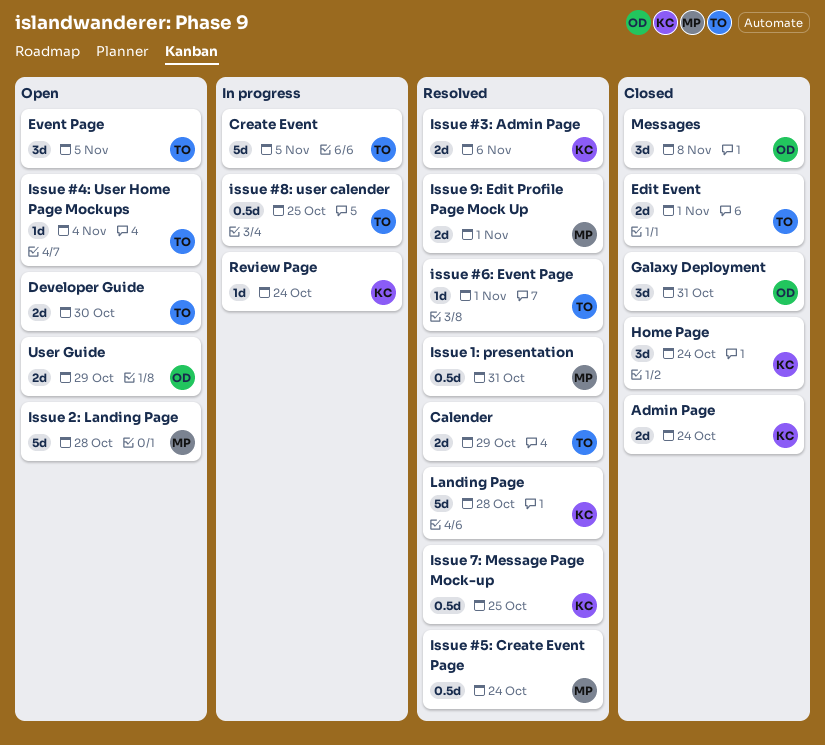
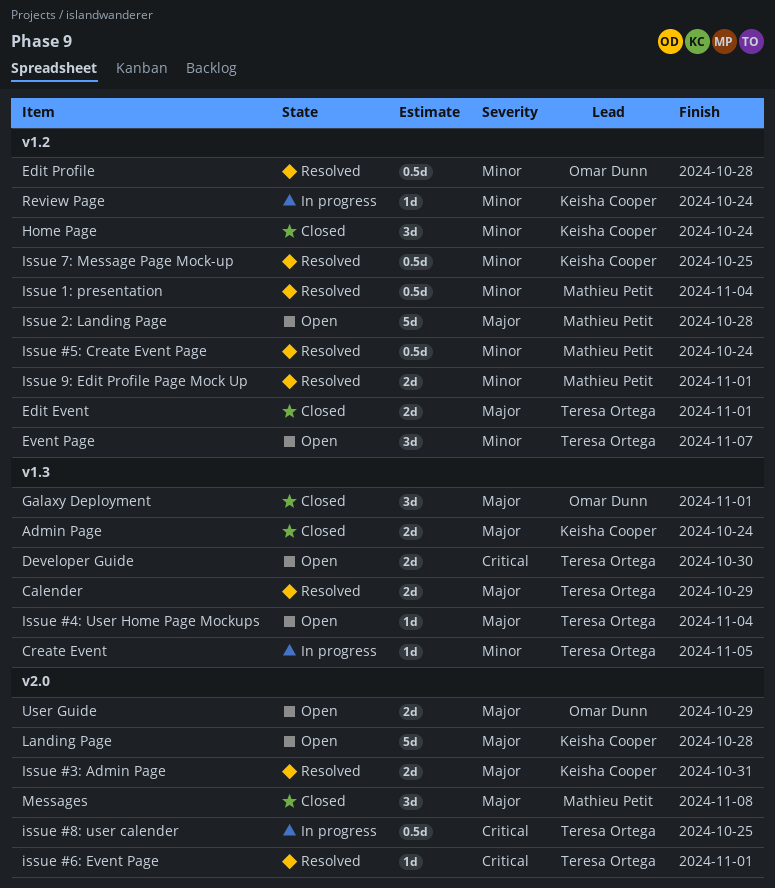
Create Event, estimate: 5d -> 1d
Edit Profile: none -> present
Event Page, due: Nov 5 -> Nov 7
Galaxy Deployment, due: Oct 31 -> Nov 1
Issue #3: Admin Page, due: Nov 6 -> Oct 31
Issue 1: presentation, due: Oct 31 -> Nov 4
Landing Page, status: Resolved -> Open
Messages, owner: Omar Dunn -> Mathieu Petit

